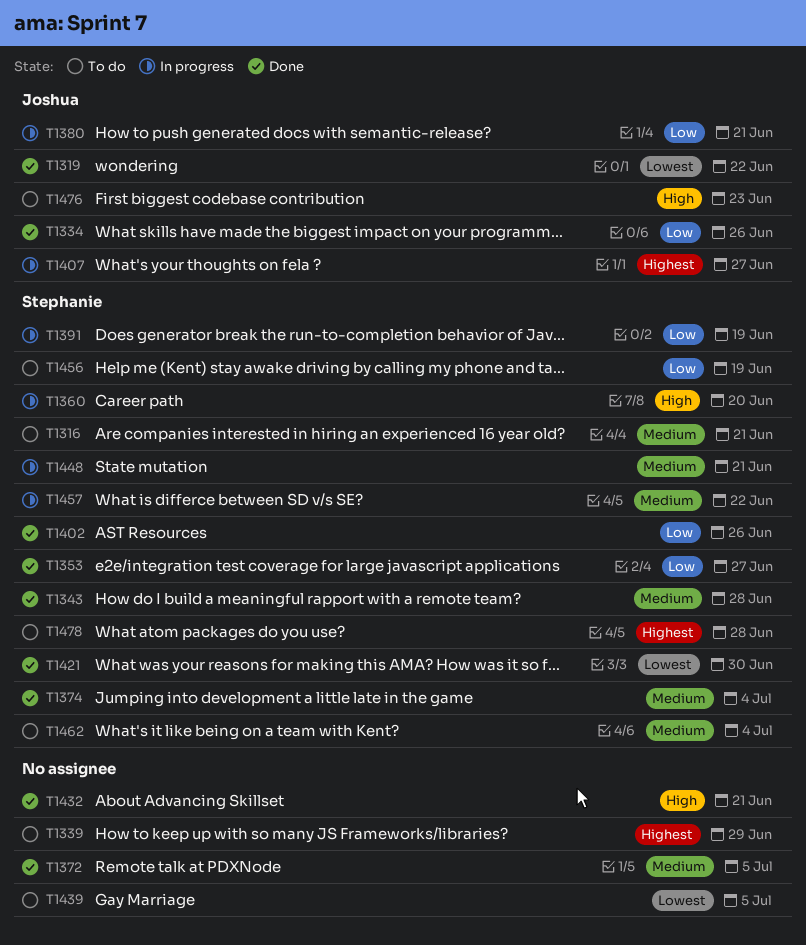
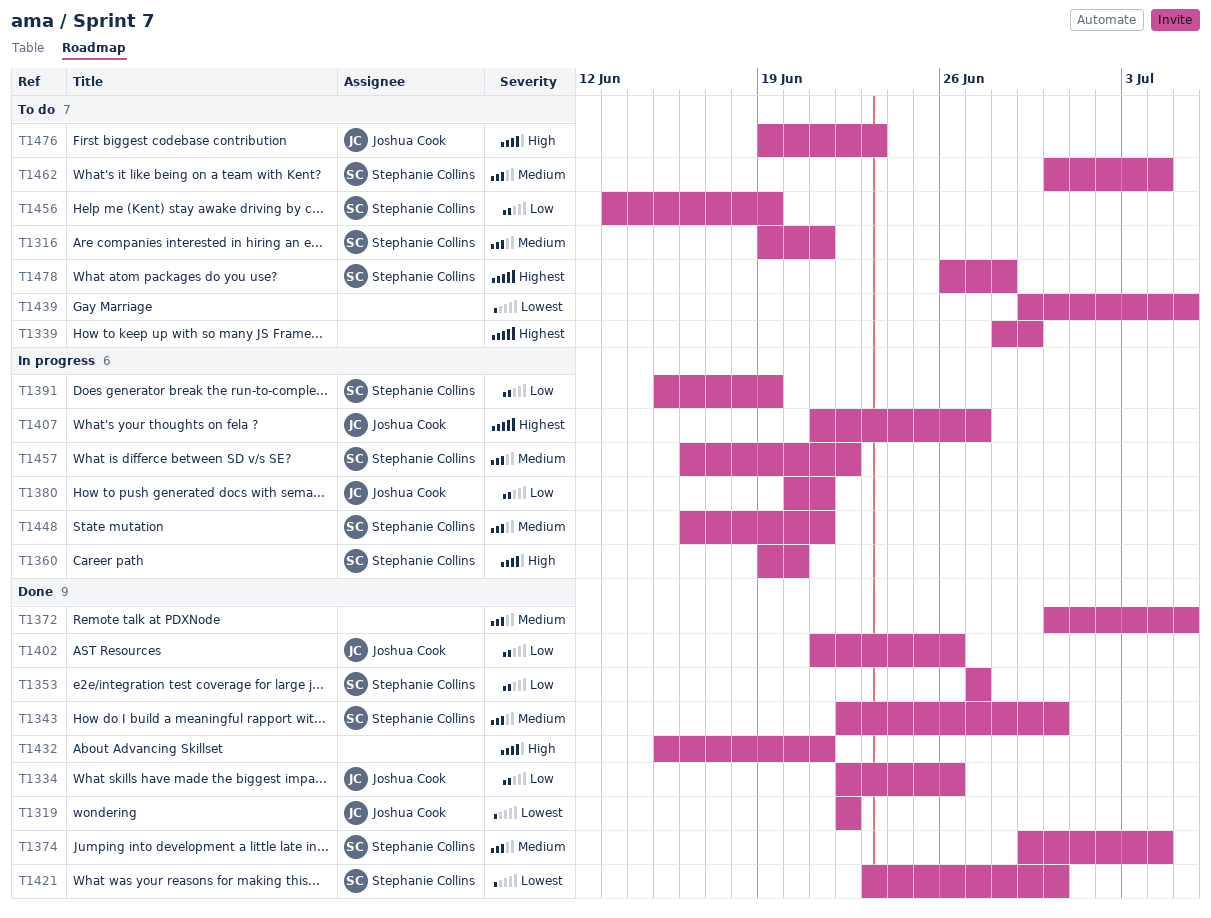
T1343, due: Jun 28 -> Jun 30
T1402, owner: Stephanie Collins -> Joshua Cook

